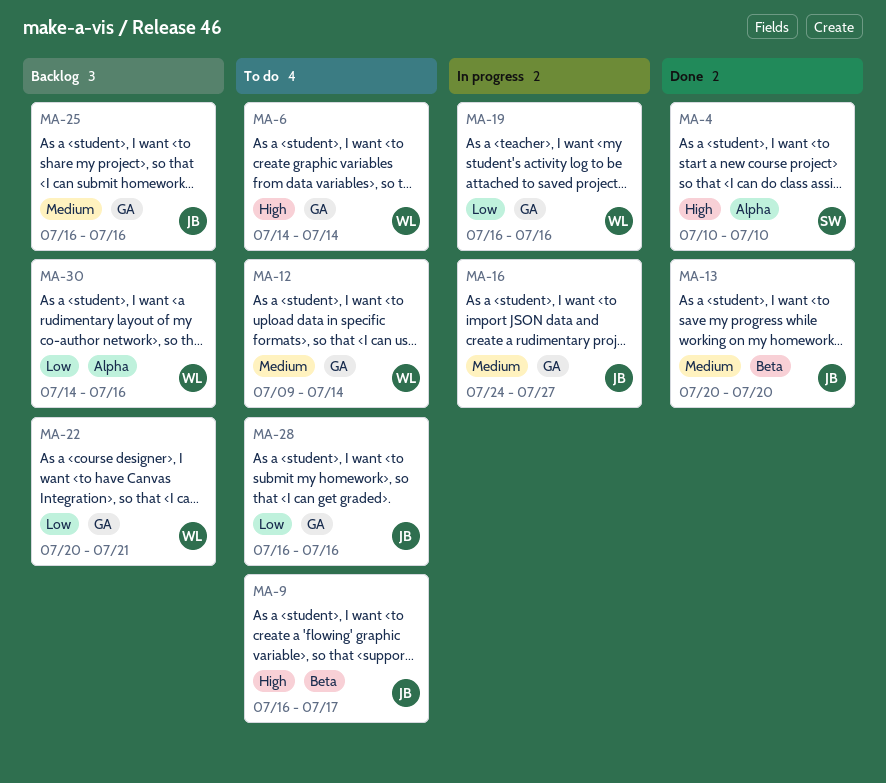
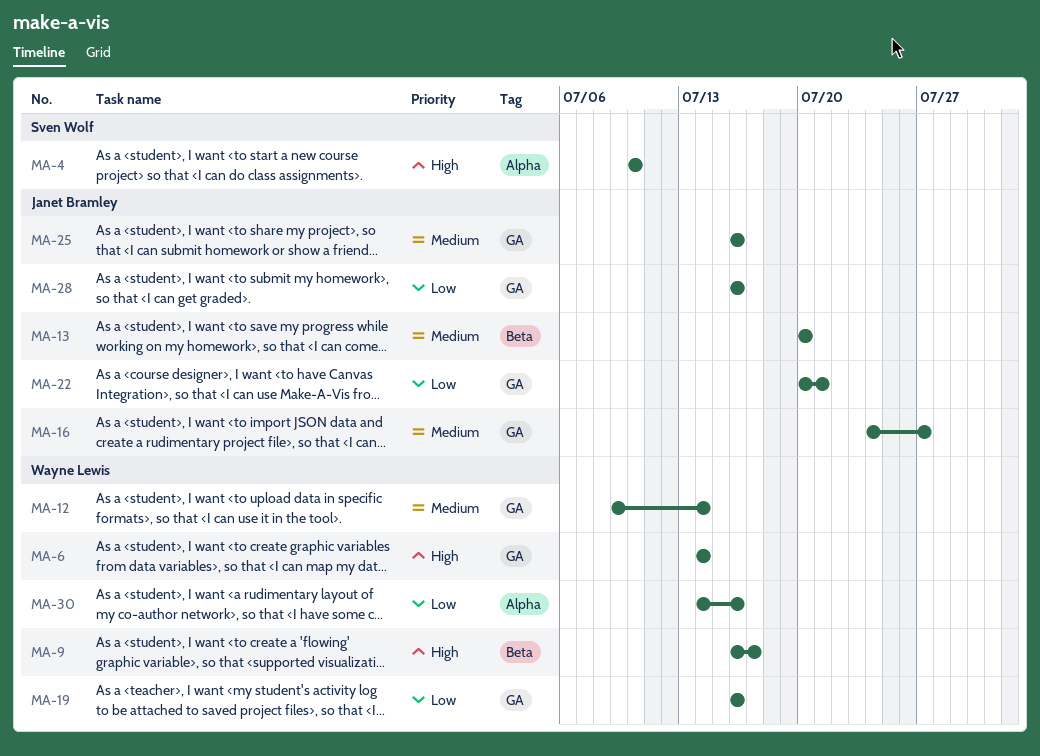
MA-9, owner: Janet Bramley -> Wayne Lewis
MA-22, owner: Wayne Lewis -> Janet Bramley

